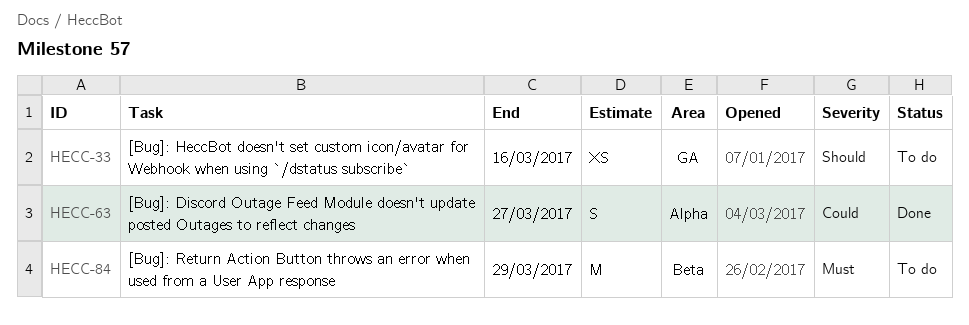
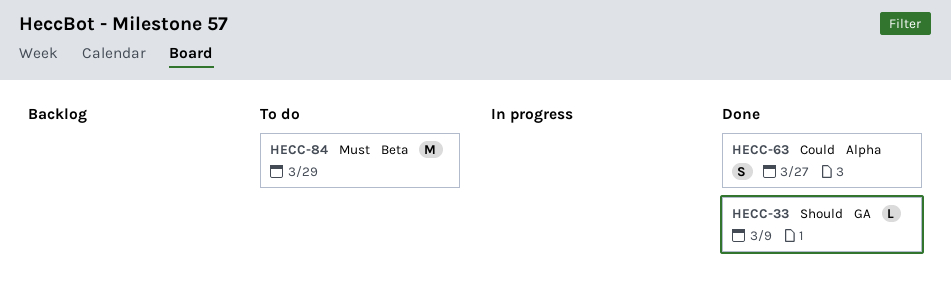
HECC-33, status: To do -> Done
HECC-33, estimate: XS -> L
HECC-33, due: Mar 16 -> Mar 9

